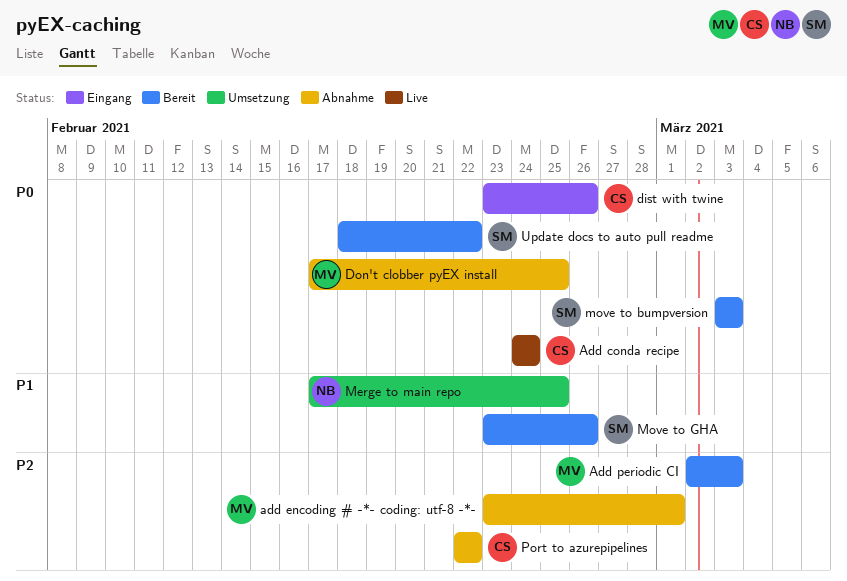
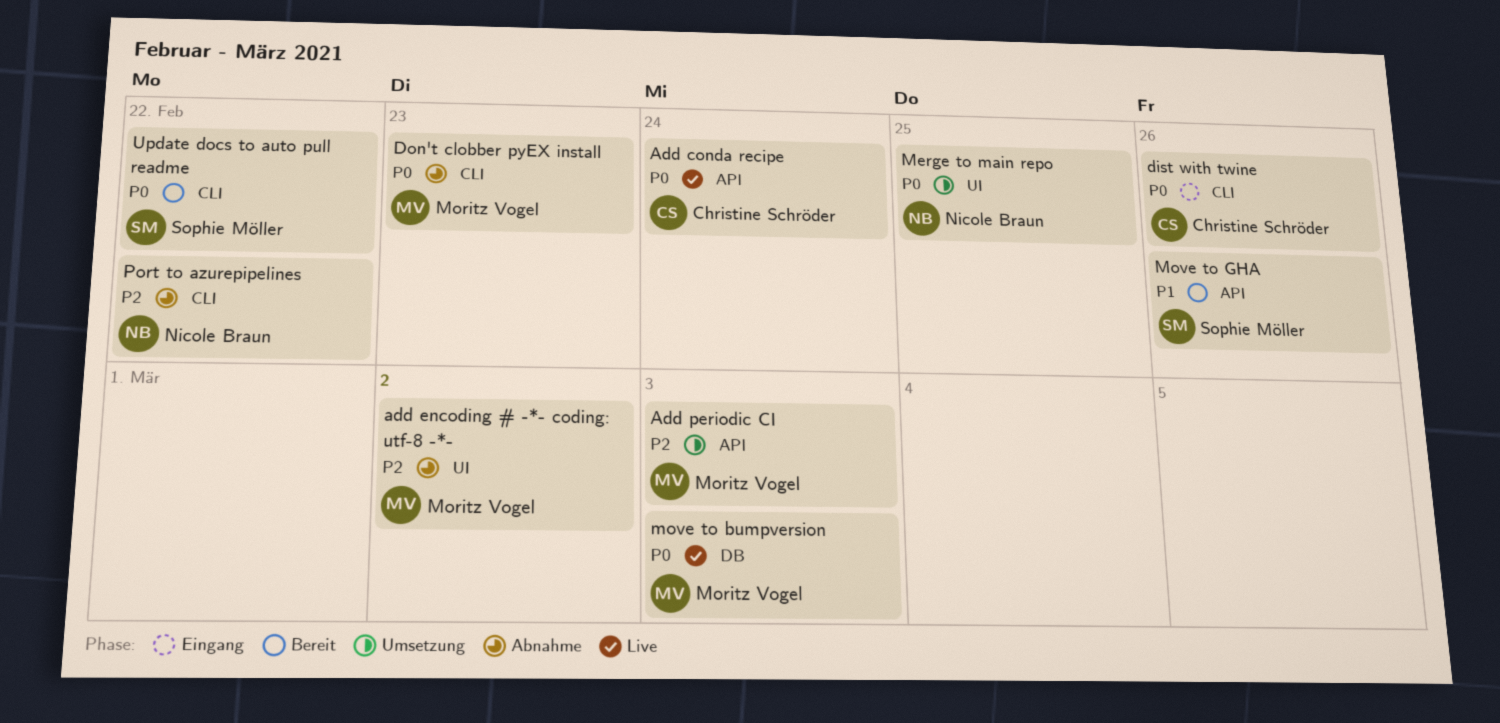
add encoding # -*- coding: utf-8 -*-, due: Mar 1 -> Mar 2
Add periodic CI, status: Bereit -> Umsetzung
Don't clobber pyEX install, due: Feb 25 -> Feb 23
Merge to main repo, priority: P1 -> P0
move to bumpversion, status: Bereit -> Live
move to bumpversion, owner: Sophie Möller -> Moritz Vogel
Port to azurepipelines, owner: Christine Schröder -> Nicole Braun

